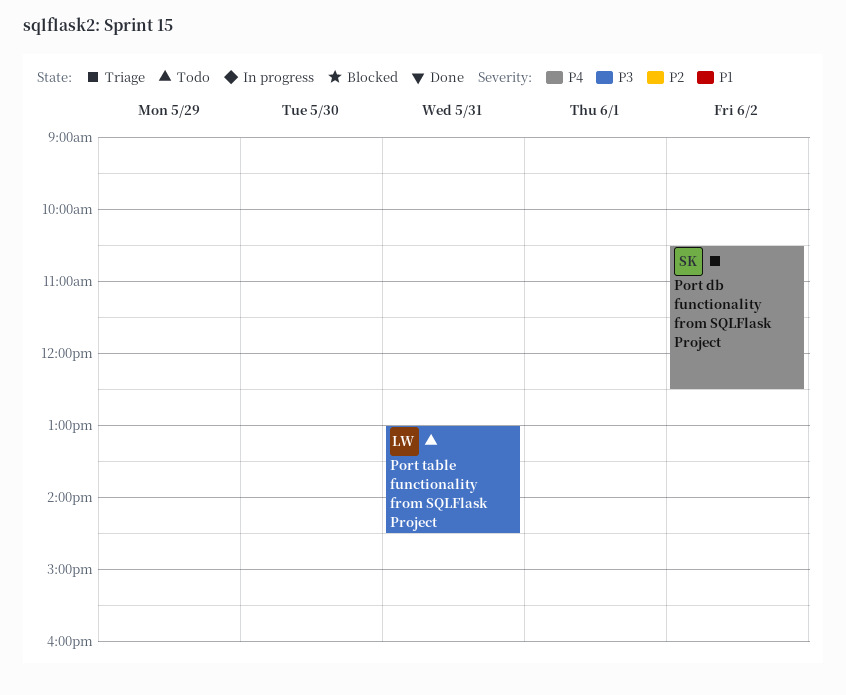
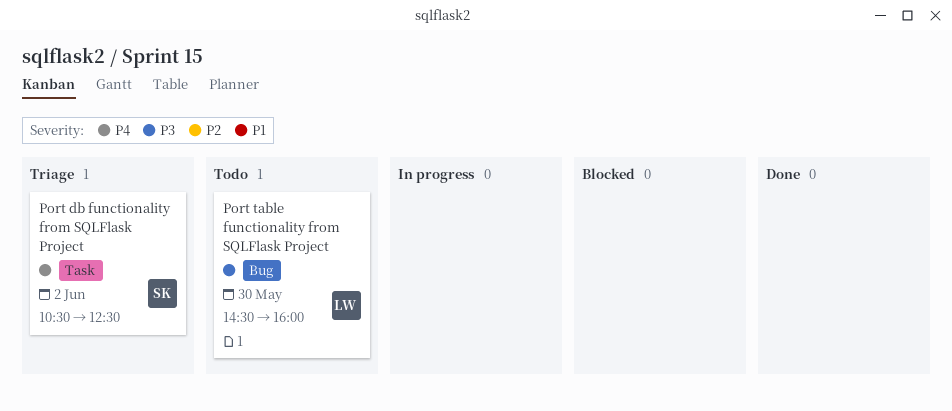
Port table functionality from SQLFlask Project, day: May 31 -> May 30
Port table functionality from SQLFlask Project, begins: 13:00 -> 14:30
Port table functionality from SQLFlask Project, ends: 14:30 -> 16:00

